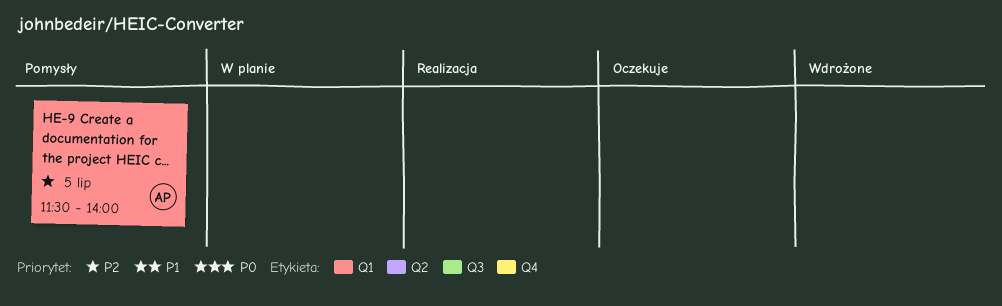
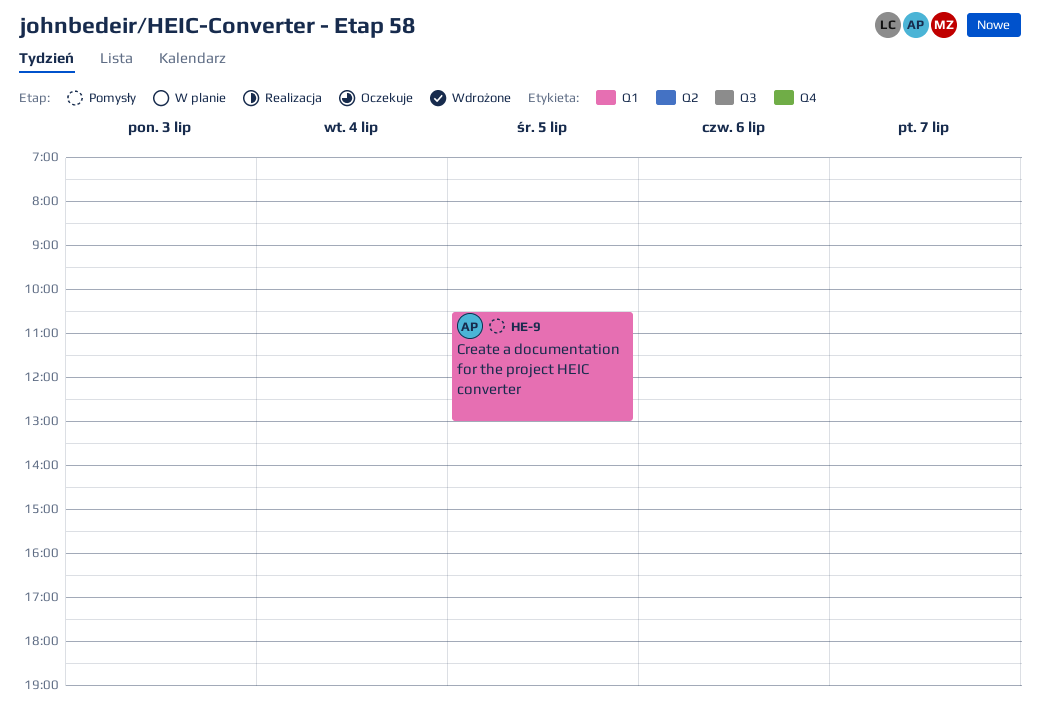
HE-9, begins: 11:30 -> 10:30
HE-9, ends: 14:00 -> 13:00

